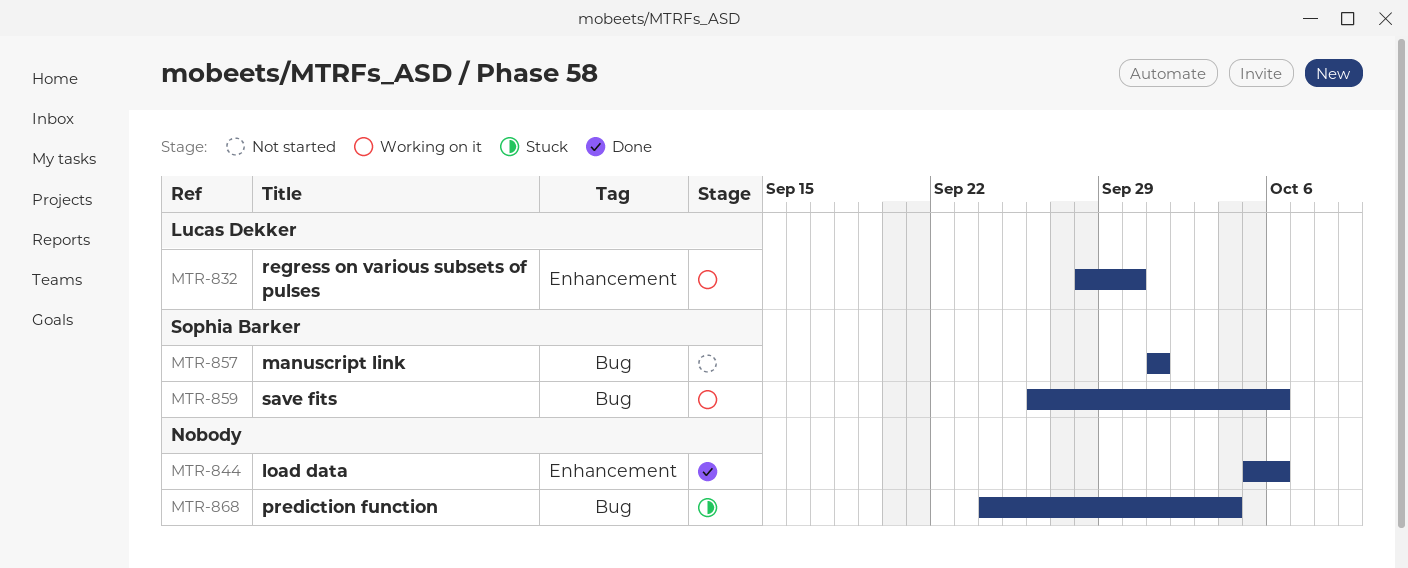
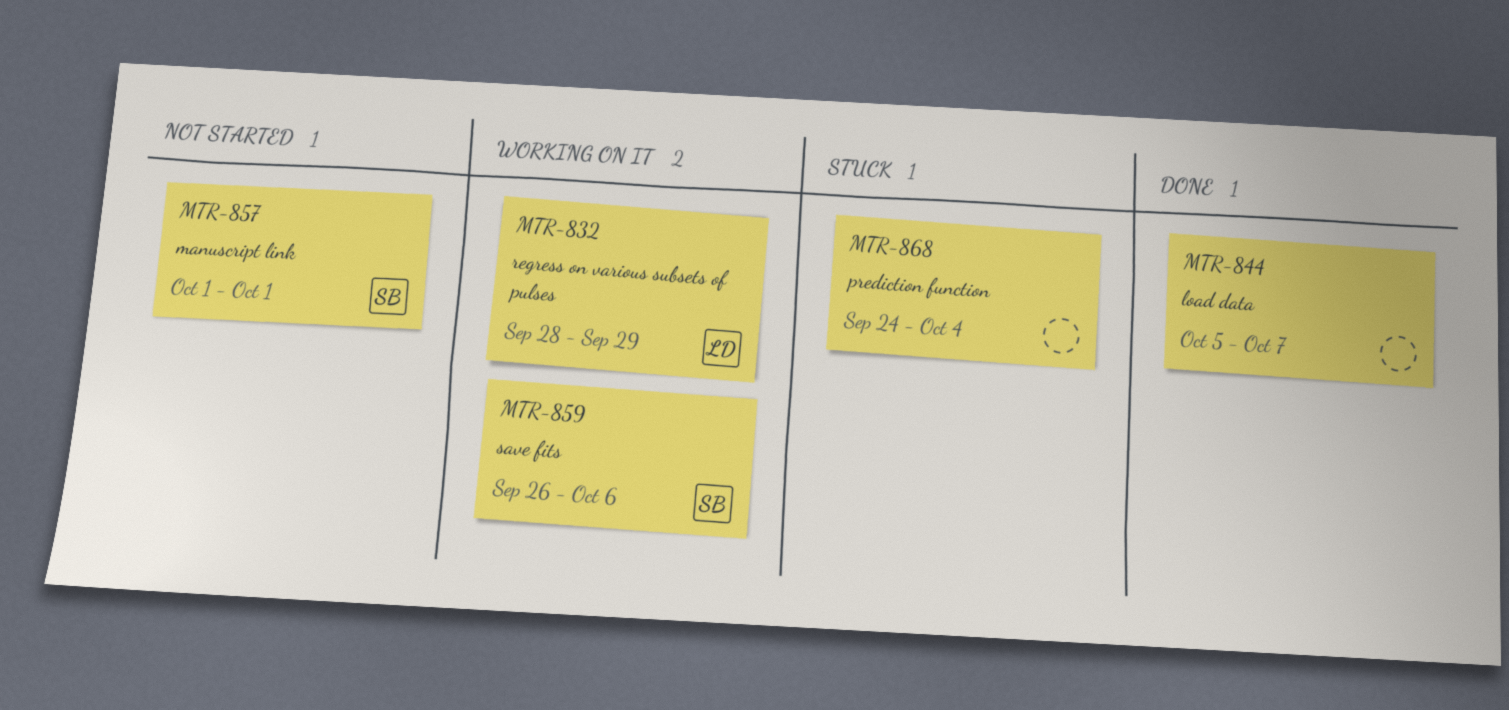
MTR-832, due: Sep 30 -> Sep 29
MTR-844, due: Oct 6 -> Oct 7

